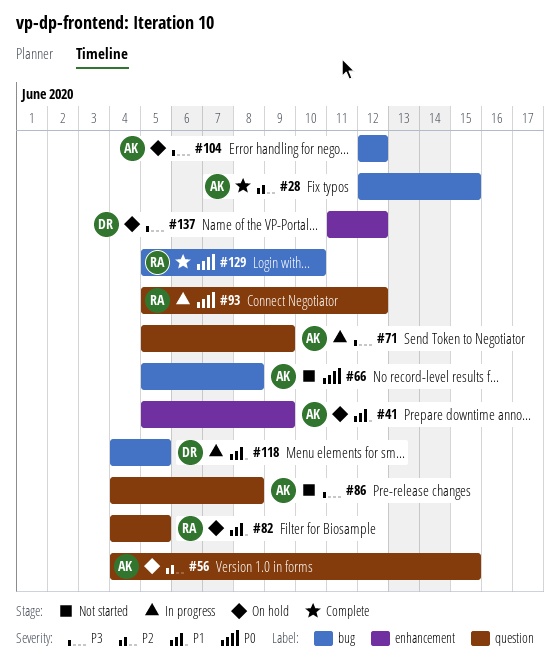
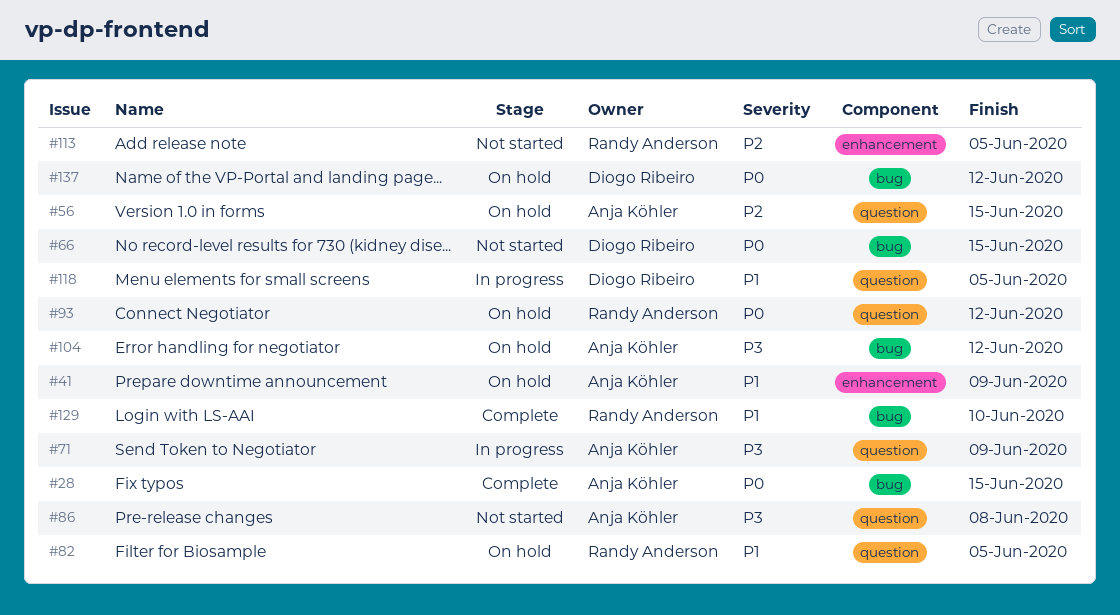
#28, priority: P2 -> P0
#66, owner: Anja Köhler -> Diogo Ribeiro
#66, due: Jun 8 -> Jun 15
#93, status: In progress -> On hold
#113: none -> present
#118, label: bug -> question
#129, priority: P0 -> P1
#137, priority: P3 -> P0
#137, label: enhancement -> bug

